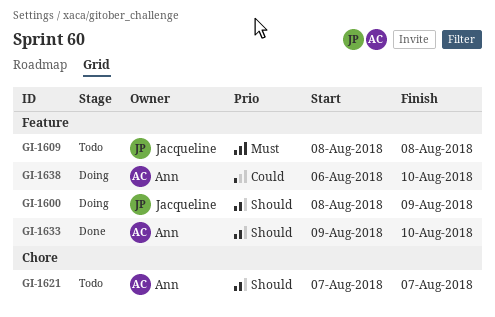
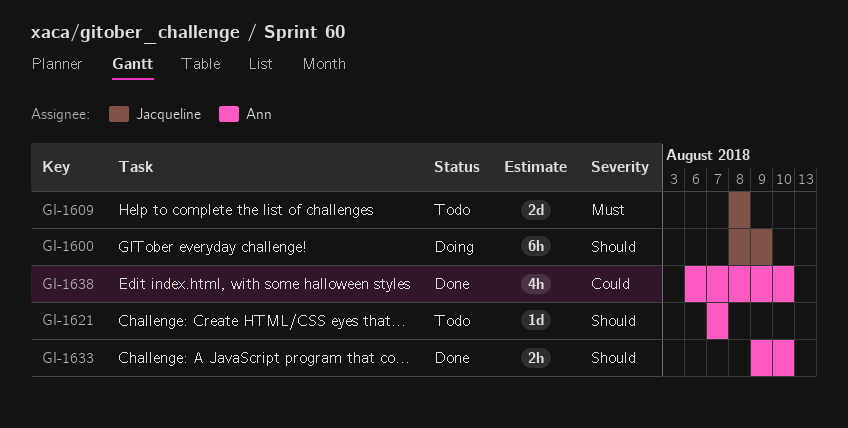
GI-1638, status: Doing -> Done

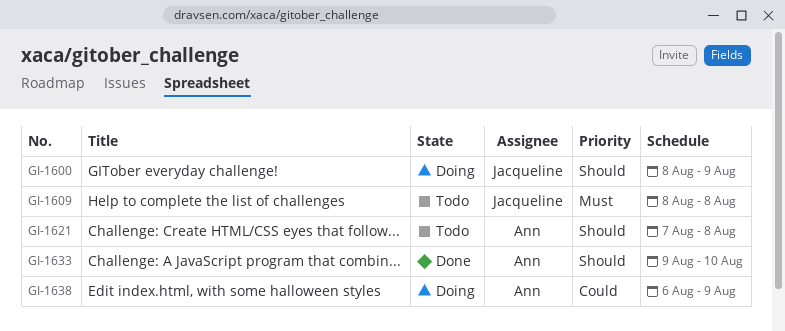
GI-1621, due: Aug 7 -> Aug 8
GI-1638, status: Done -> Doing
GI-1638, due: Aug 10 -> Aug 9

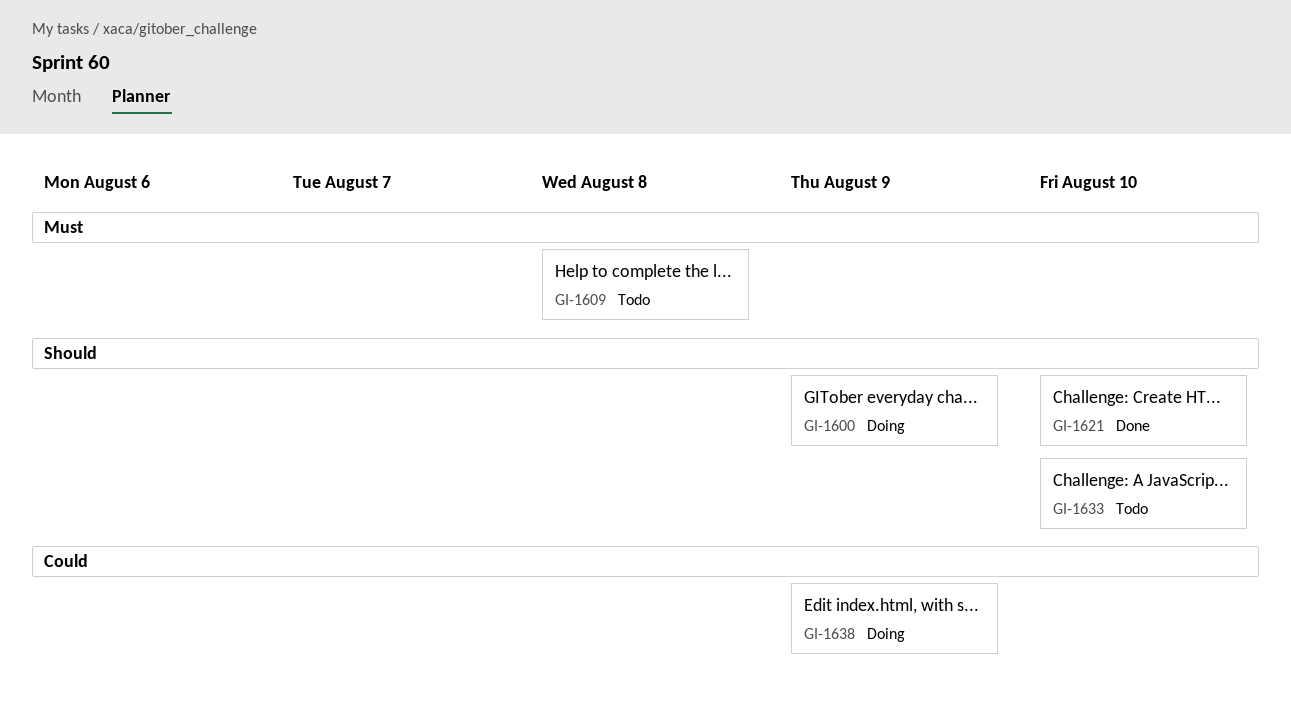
GI-1621, status: Todo -> Done
GI-1621, due: Aug 8 -> Aug 10
GI-1633, status: Done -> Todo

